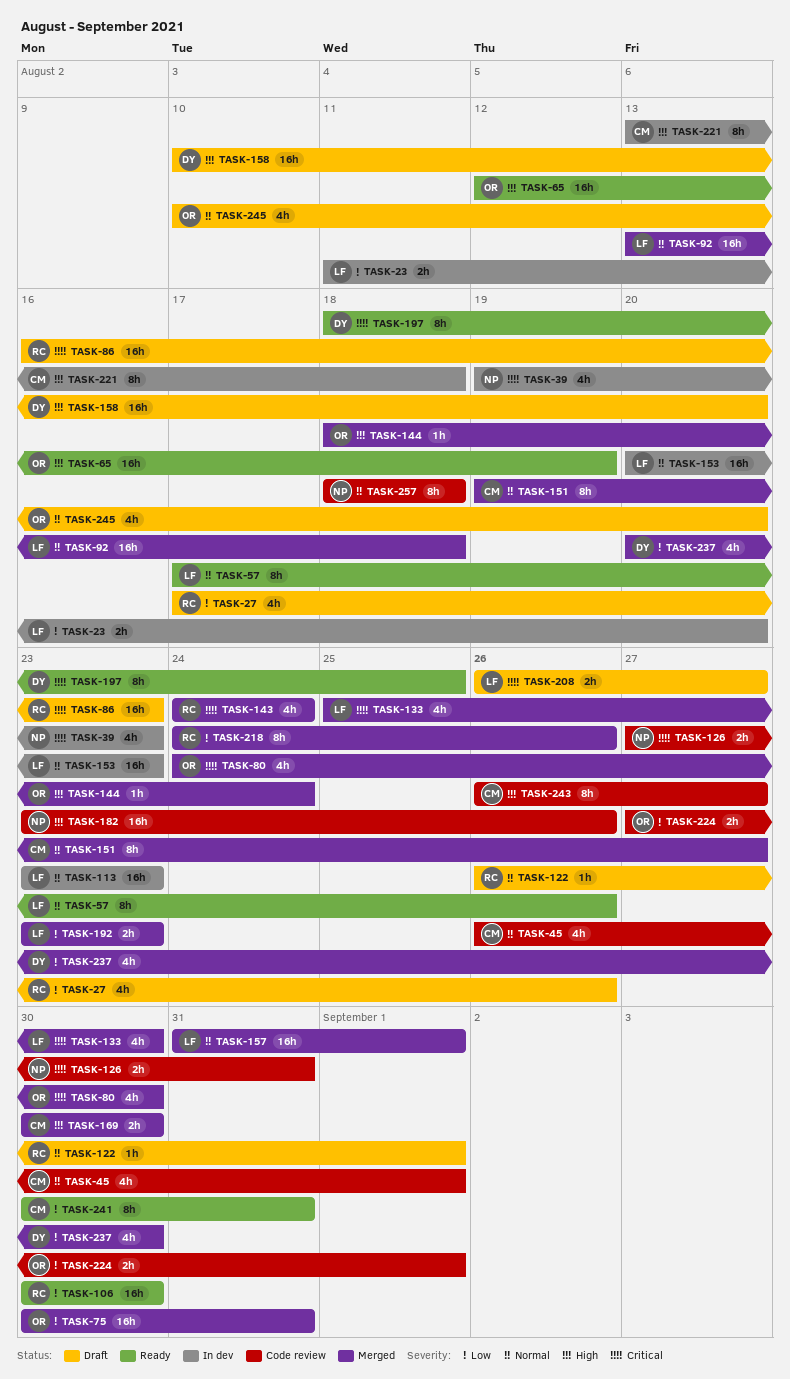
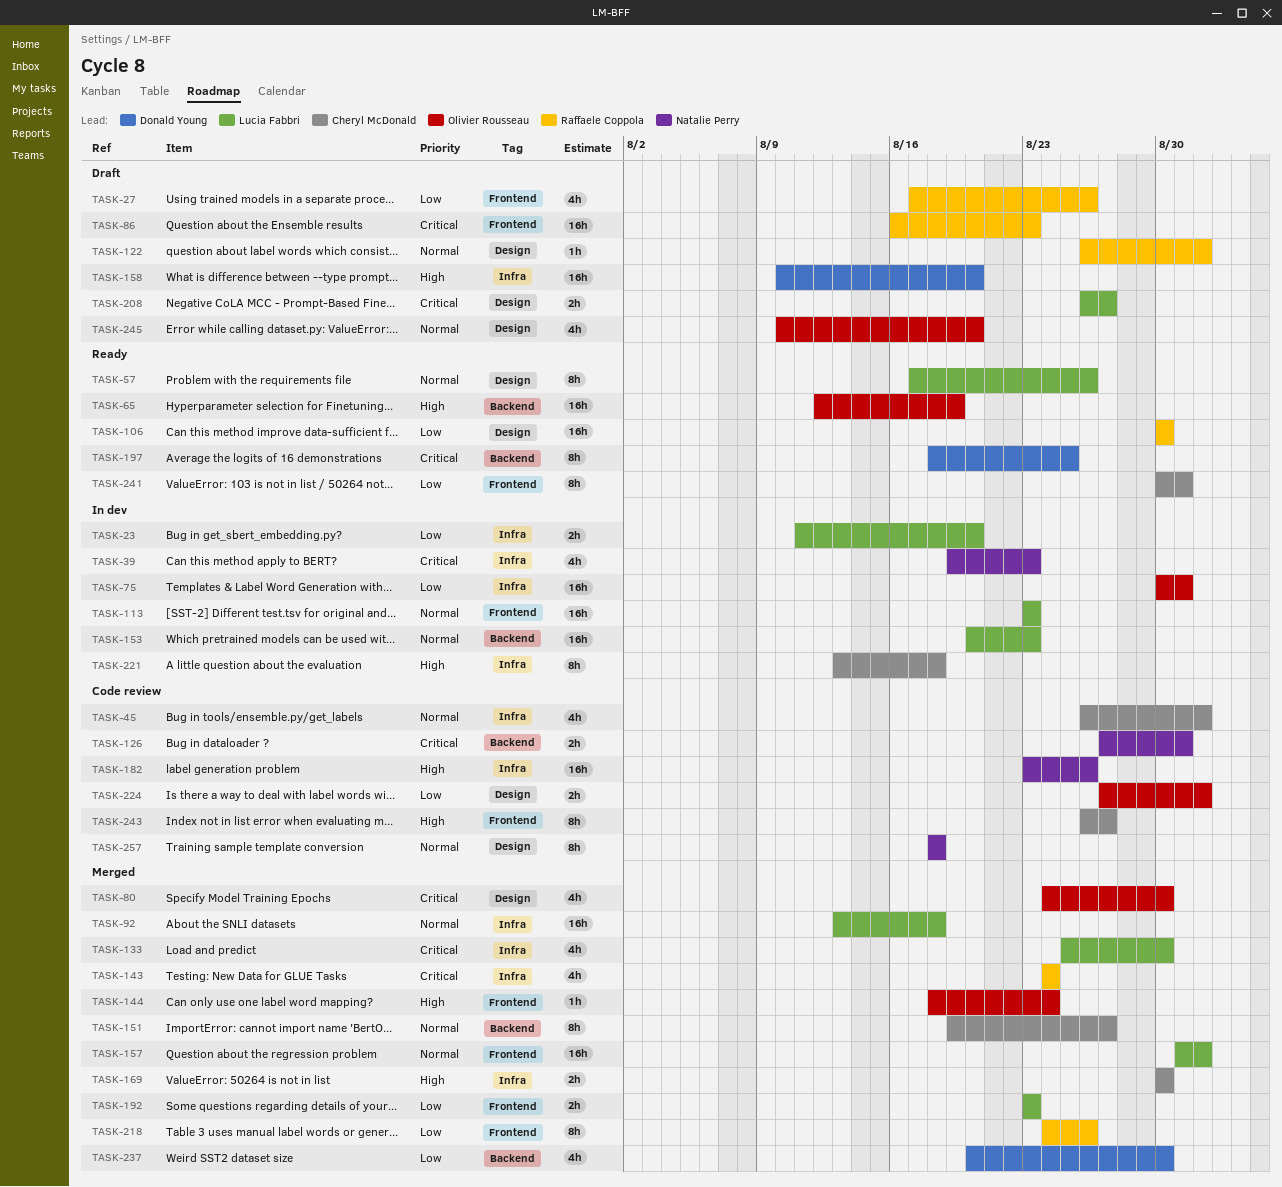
TASK-75, status: Merged -> In dev

